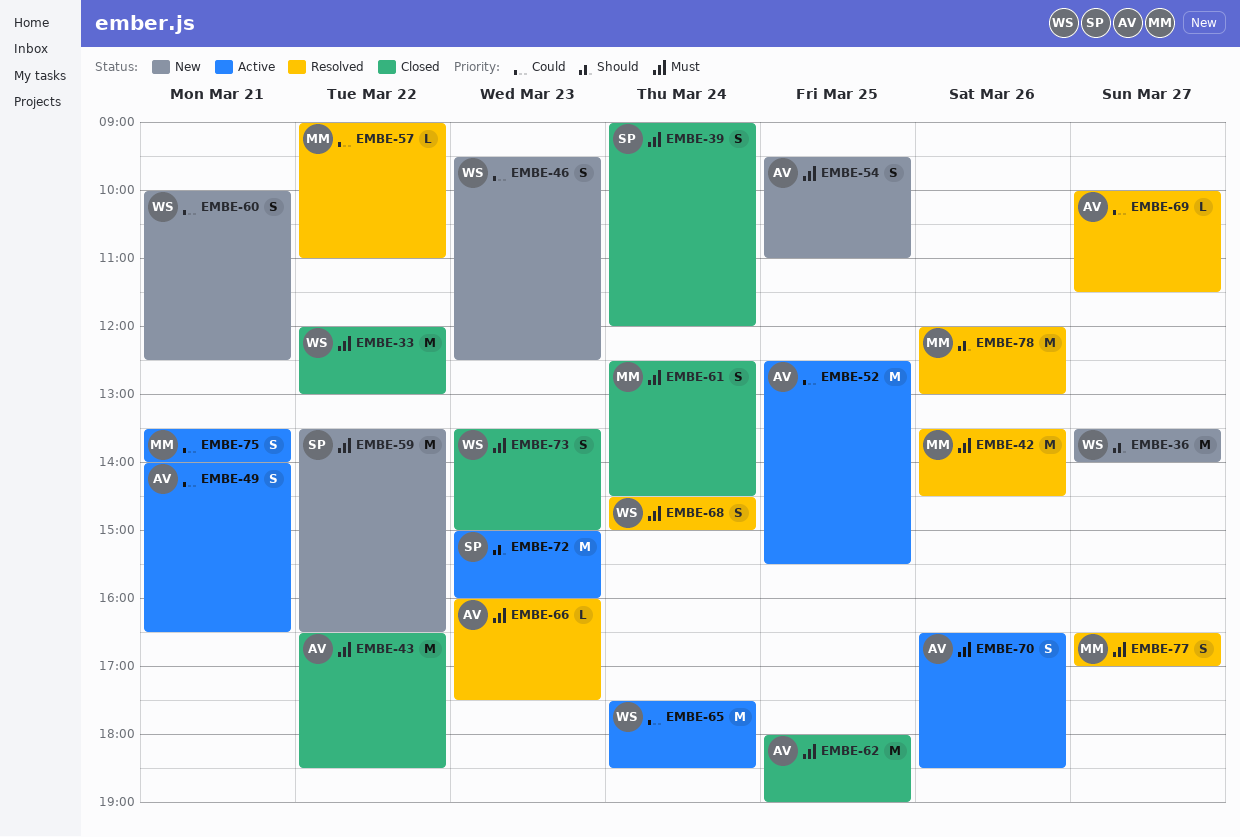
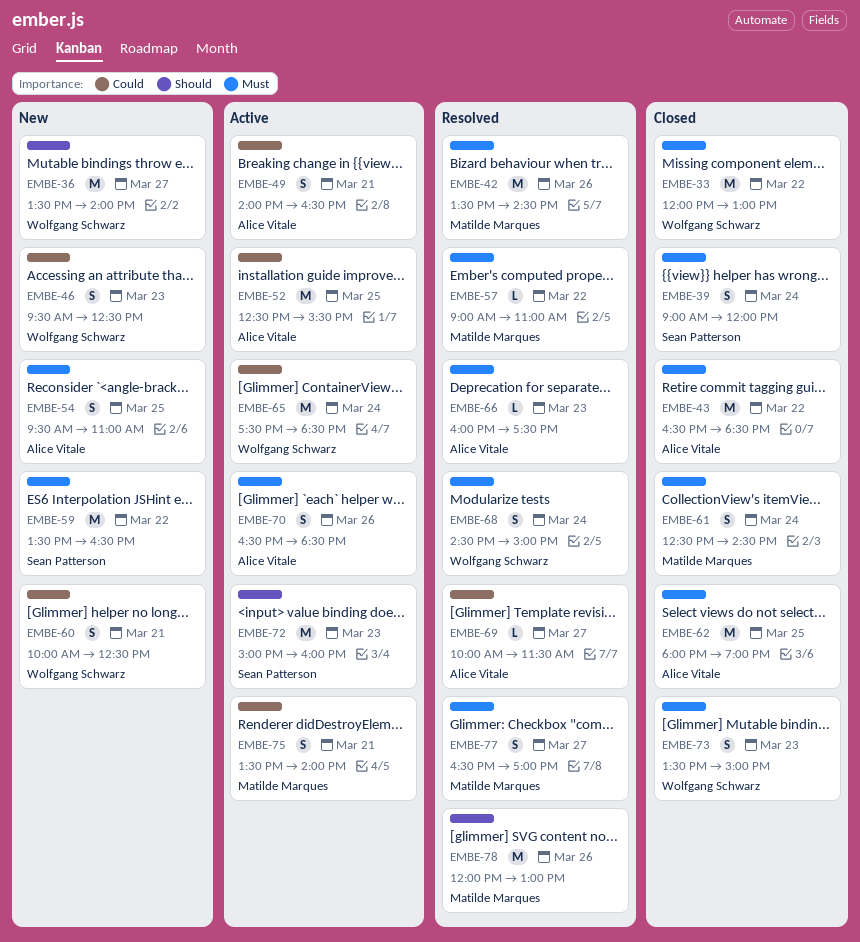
EMBE-57, priority: Could -> Must

